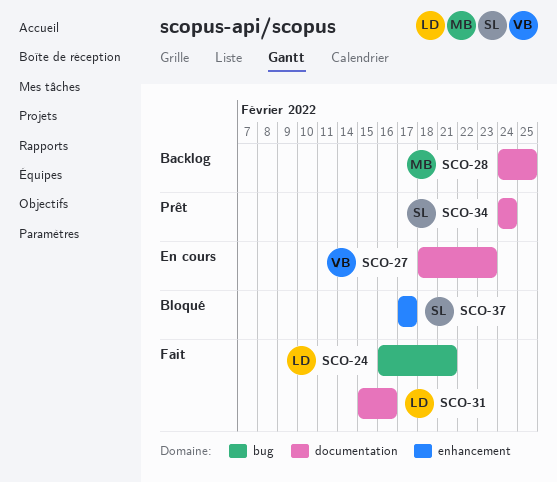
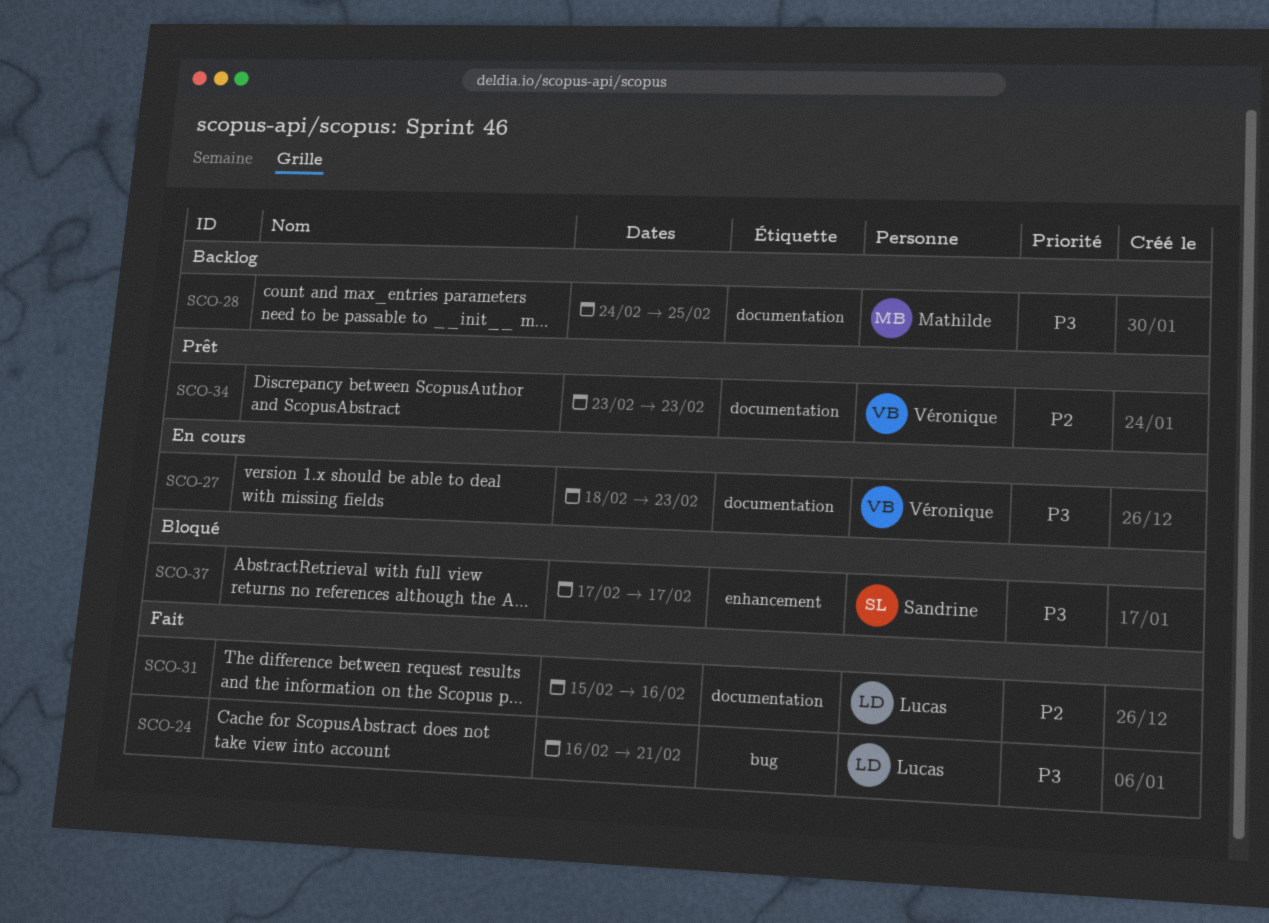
SCO-34, owner: Sandrine -> Véronique
SCO-34, start: Feb 24 -> Feb 23
SCO-34, due: Feb 24 -> Feb 23

